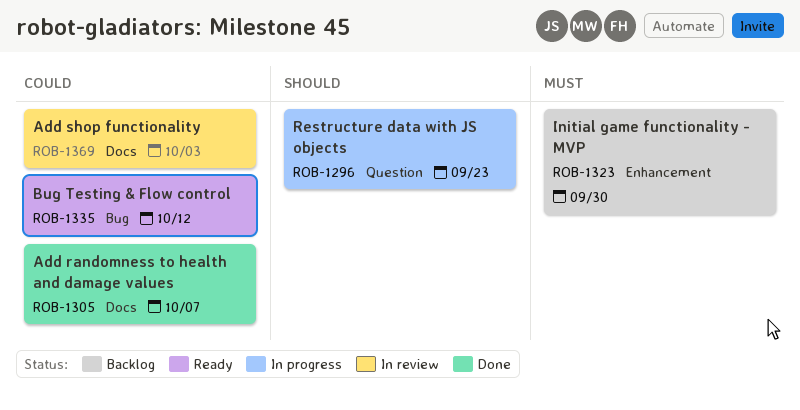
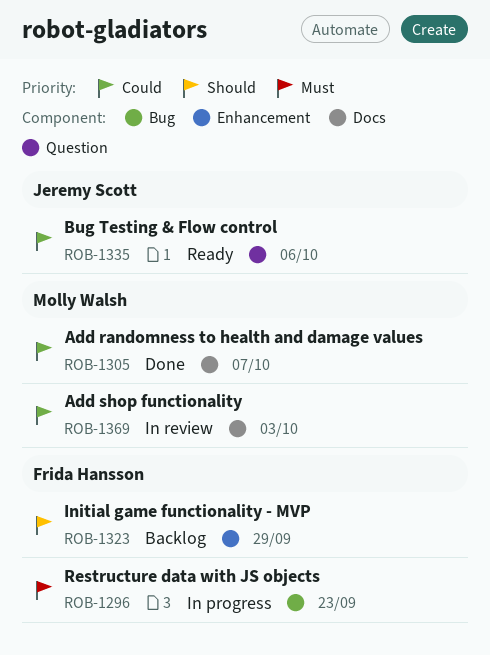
ROB-1296, priority: Should -> Must
ROB-1296, label: Question -> Bug
ROB-1323, priority: Must -> Should
ROB-1323, due: Sep 30 -> Sep 29
ROB-1335, label: Bug -> Question
ROB-1335, due: Oct 12 -> Oct 6

